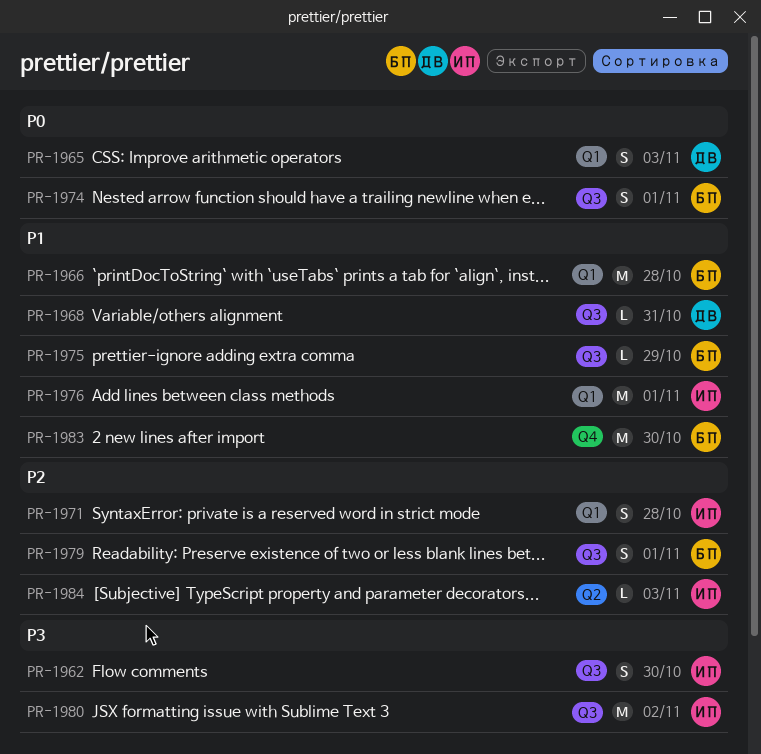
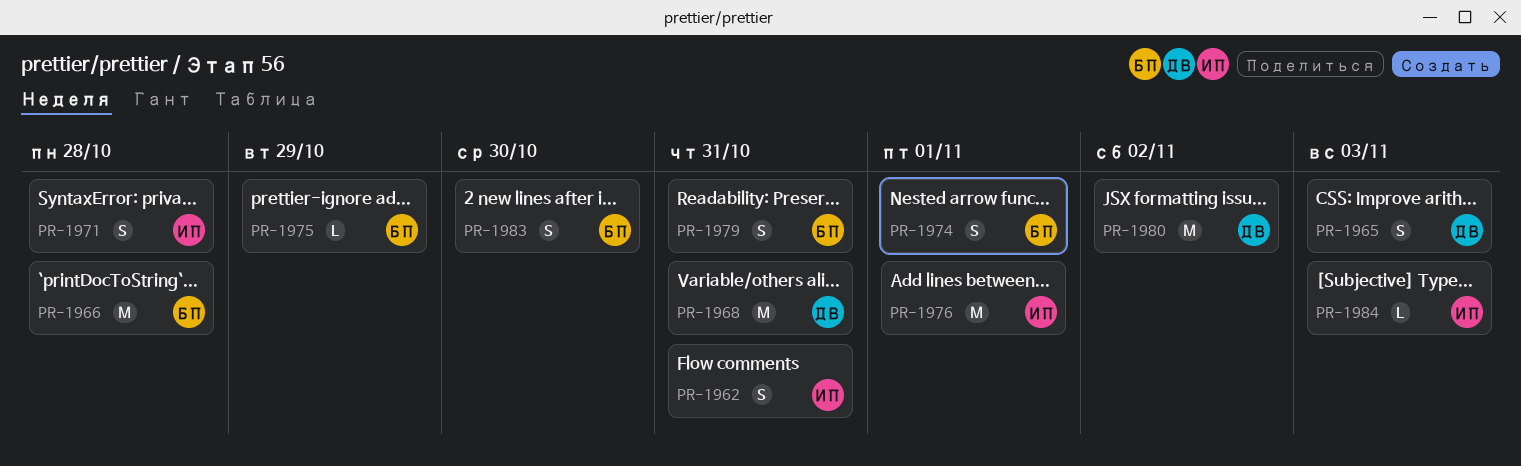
PR-1962, due: Oct 30 -> Oct 31
PR-1968, estimate: L -> M
PR-1979, due: Nov 1 -> Oct 31
PR-1980, owner: ИП -> ДВ
PR-1983, estimate: M -> S

